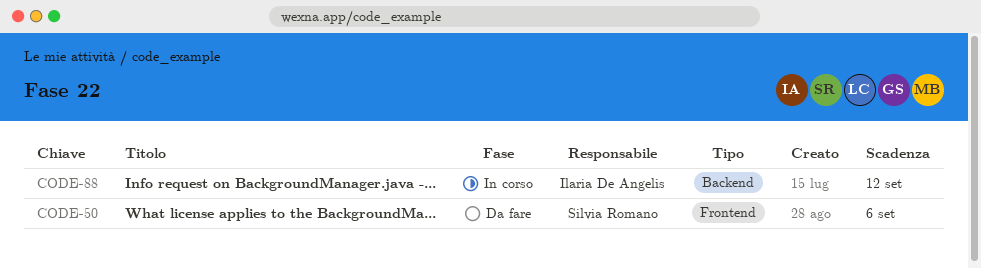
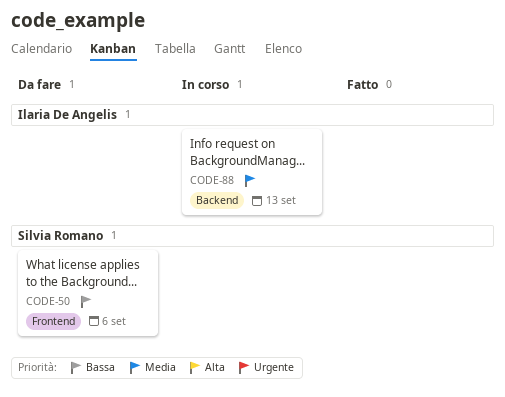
CODE-88, due: Sep 12 -> Sep 13

